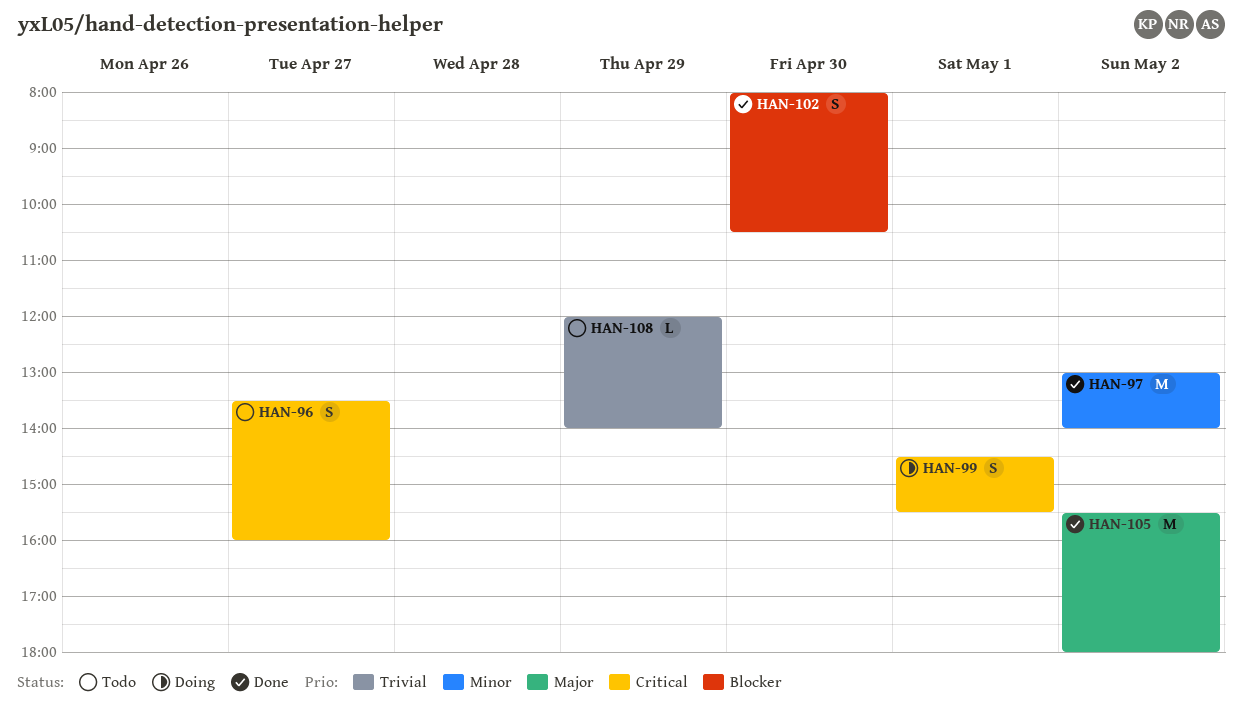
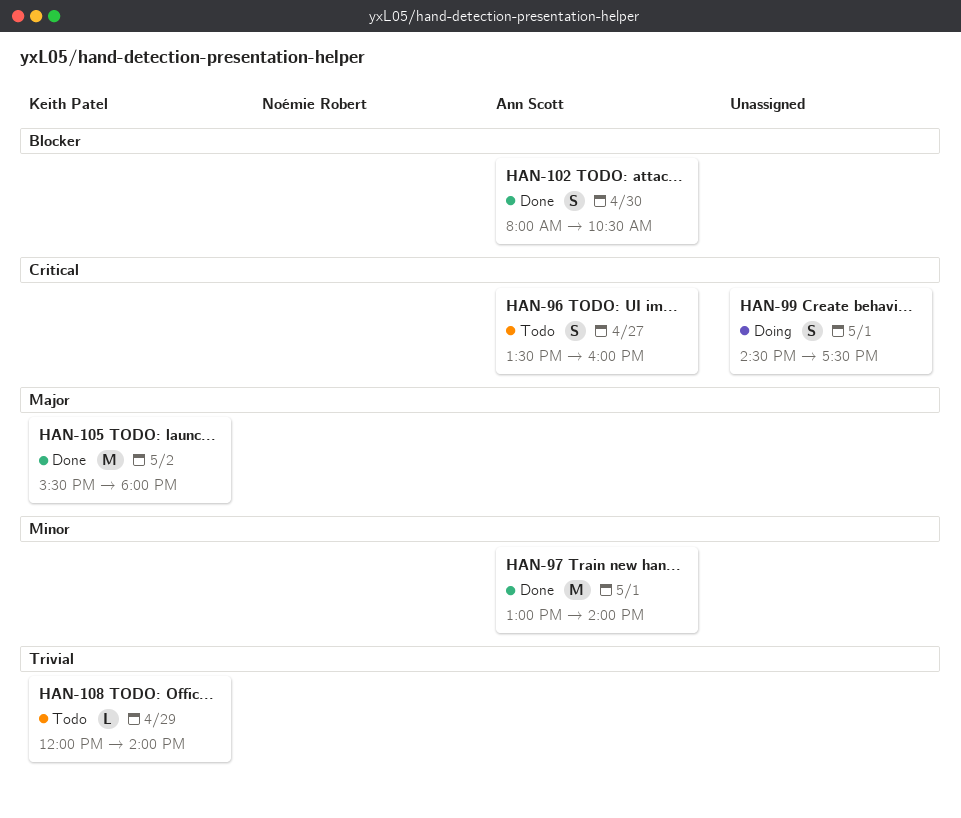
HAN-97, day: May 2 -> May 1
HAN-99, ends: 15:30 -> 17:30

